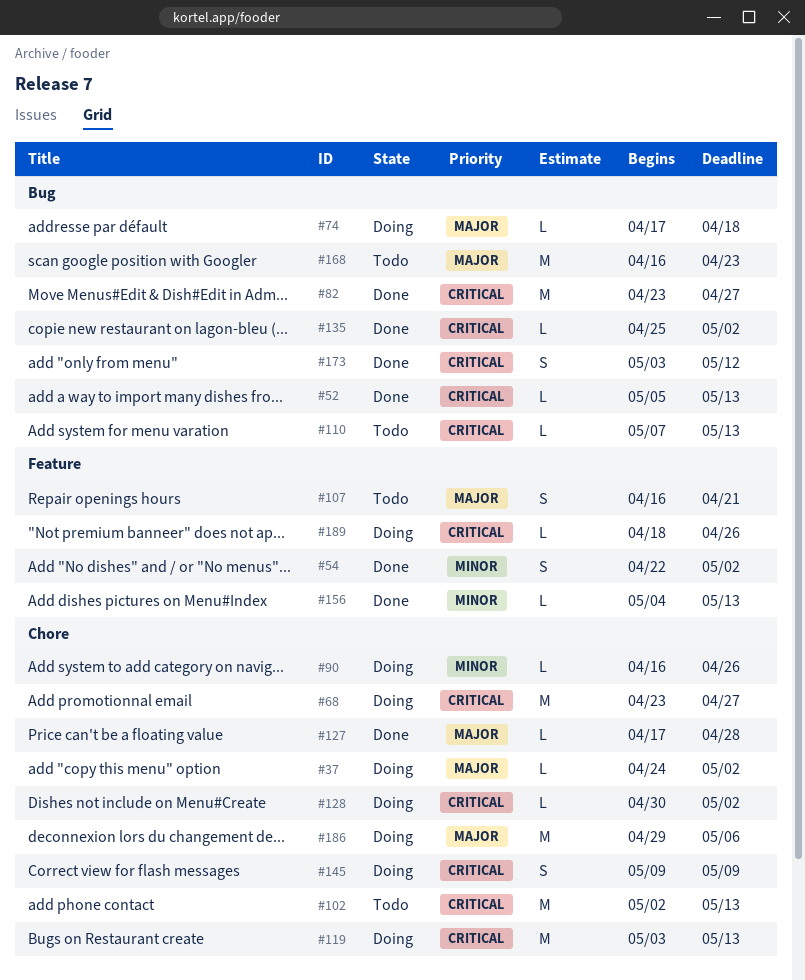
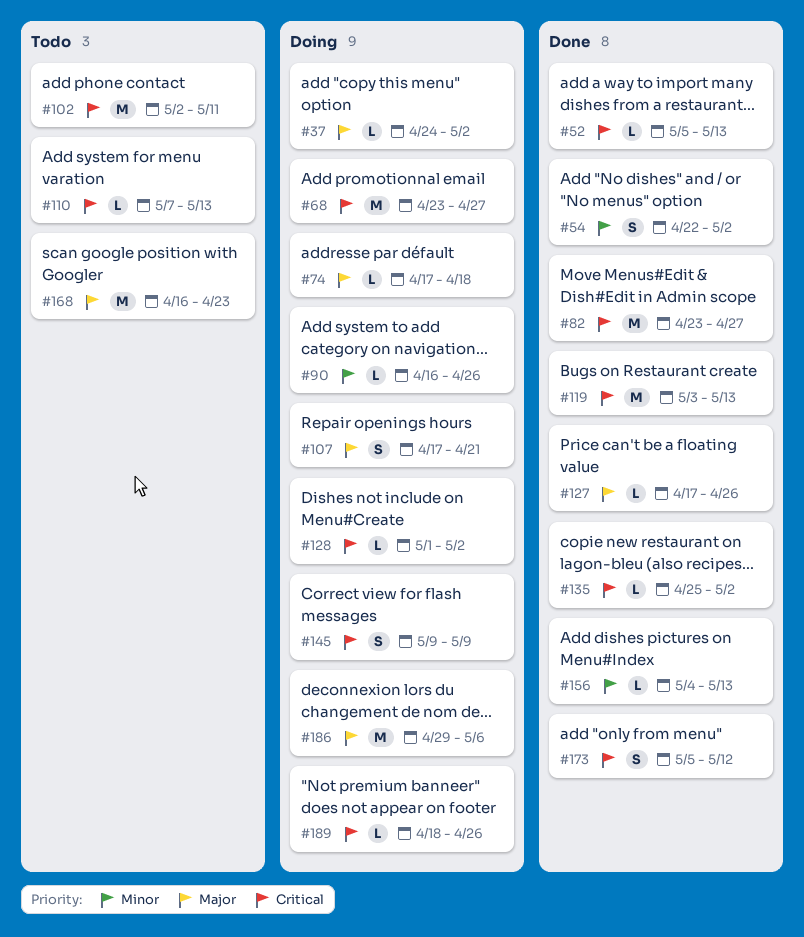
#102, due: May 13 -> May 11
#107, status: Todo -> Doing
#107, start: Apr 16 -> Apr 17
#119, status: Doing -> Done
#127, due: Apr 28 -> Apr 26
#128, start: Apr 30 -> May 1
#173, start: May 3 -> May 5

